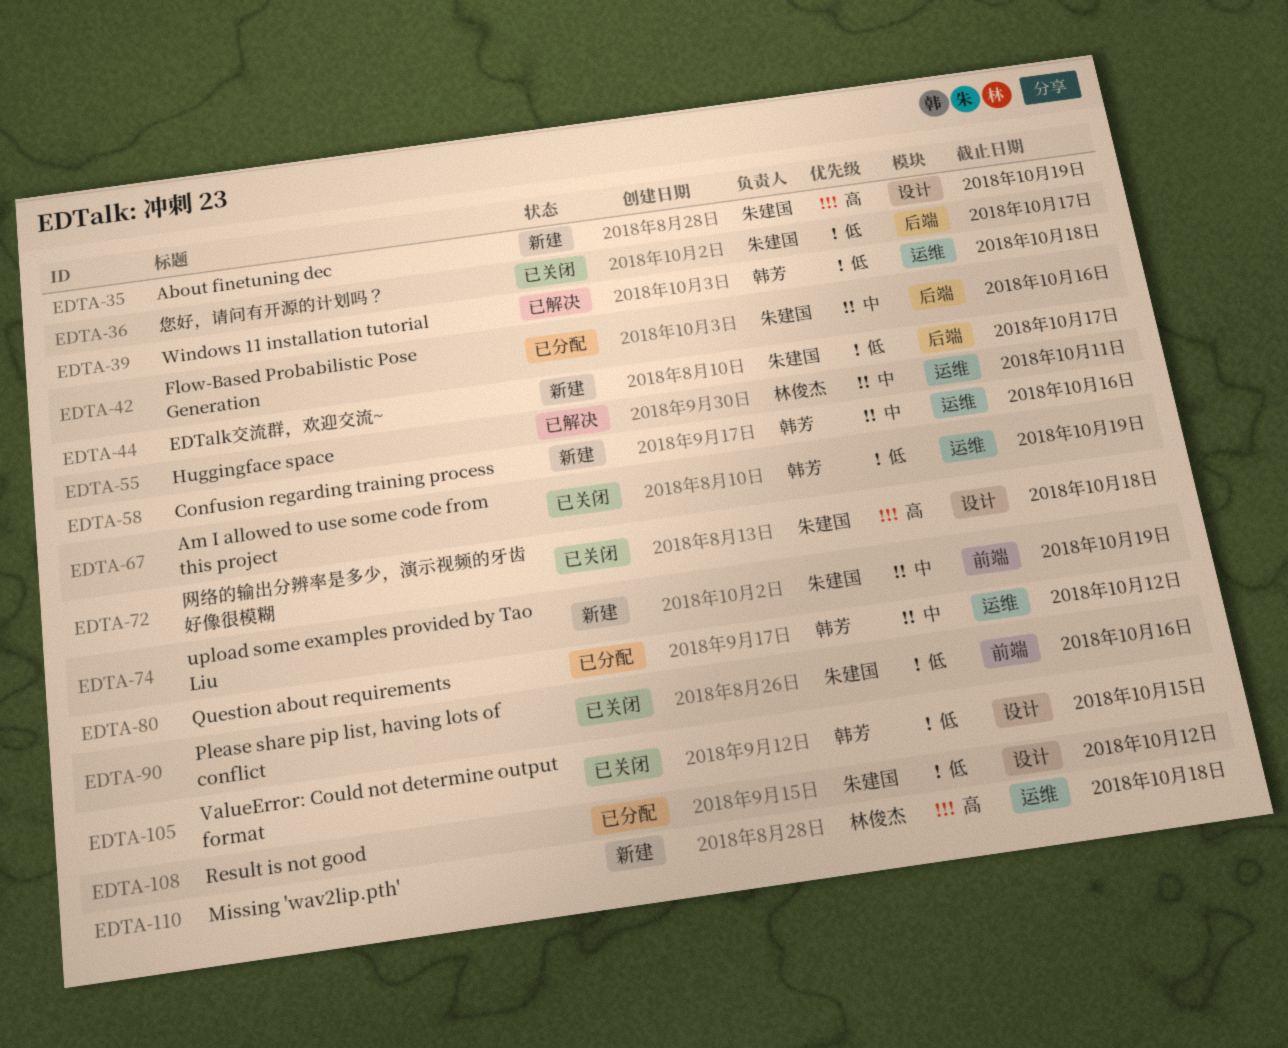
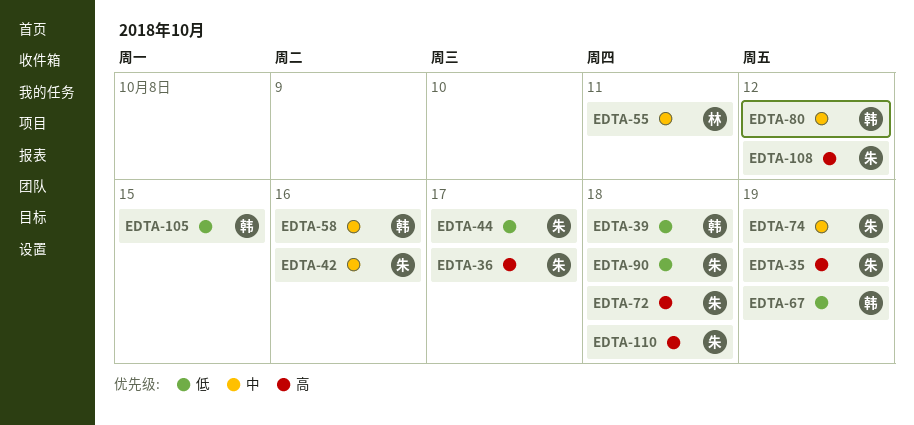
EDTA-36, priority: 低 -> 高
EDTA-90, due: Oct 16 -> Oct 18
EDTA-108, priority: 低 -> 高
EDTA-110, owner: 林俊杰 -> 朱建国

